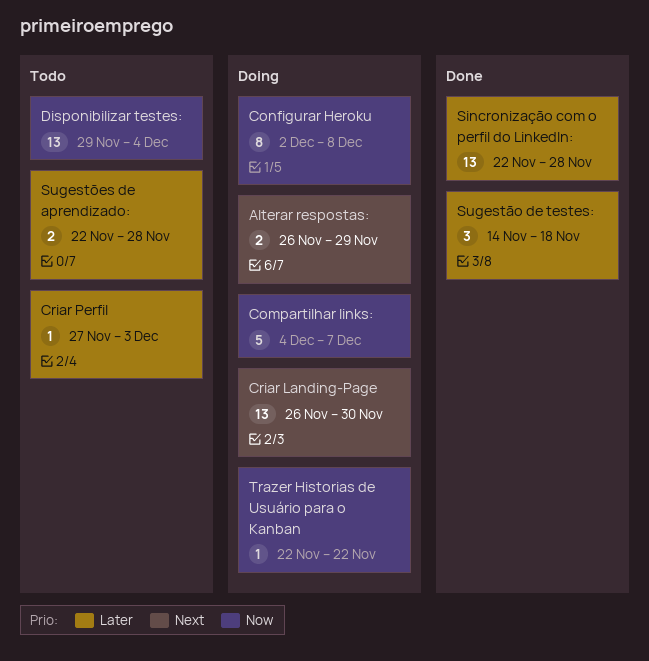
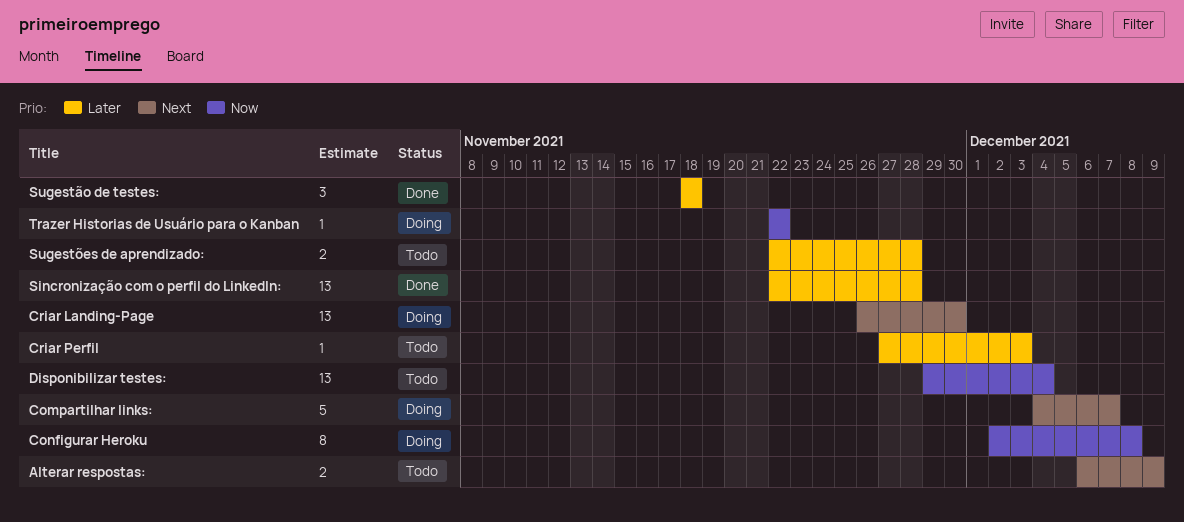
Alterar respostas:, status: Doing -> Todo
Alterar respostas:, start: Nov 26 -> Dec 6
Alterar respostas:, due: Nov 29 -> Dec 9
Compartilhar links:, priority: Now -> Next
Sugestão de testes:, start: Nov 14 -> Nov 18

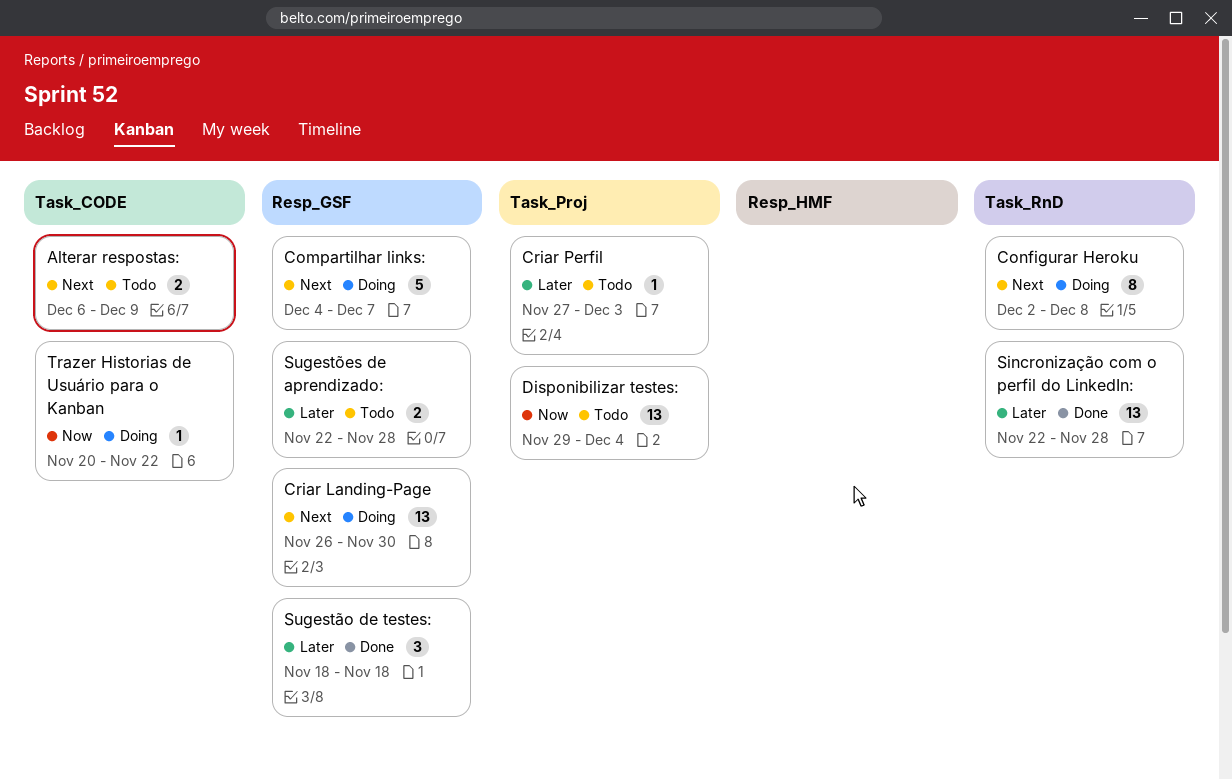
Configurar Heroku, priority: Now -> Next
Trazer Historias de Usuário para o Kanban, start: Nov 22 -> Nov 20

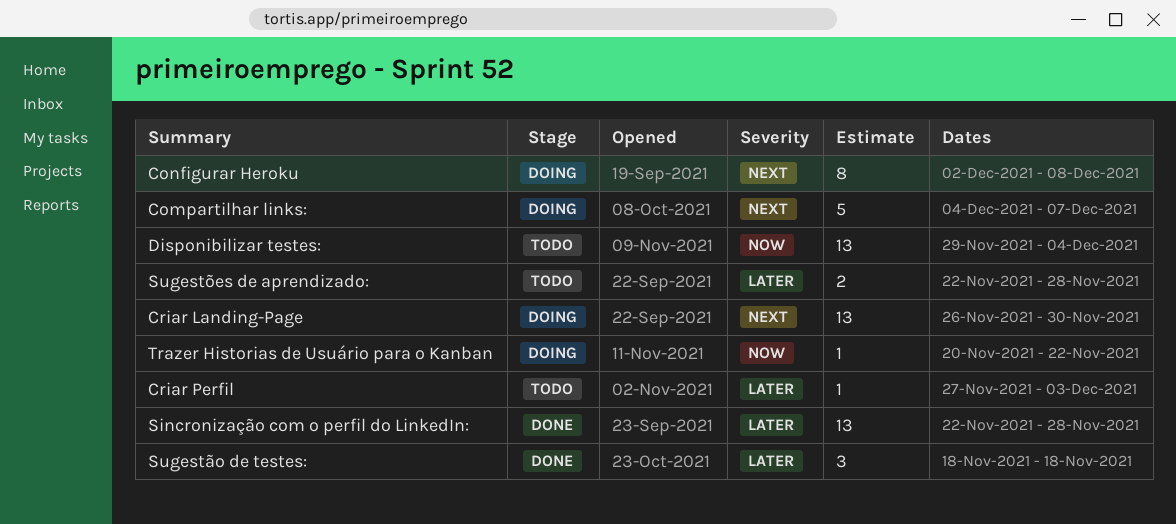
Alterar respostas:: present -> none

